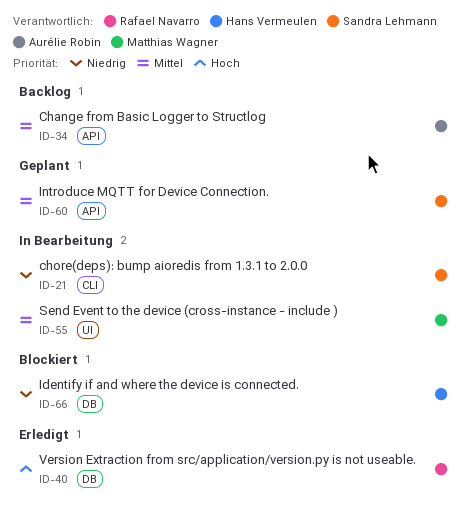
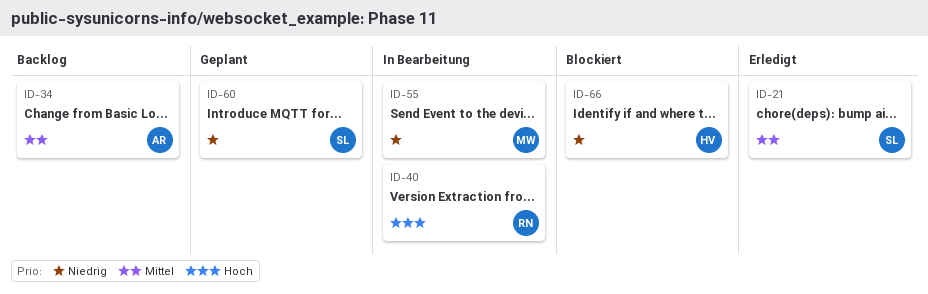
ID-21, status: In Bearbeitung -> Erledigt
ID-21, priority: Niedrig -> Mittel
ID-40, status: Erledigt -> In Bearbeitung
ID-55, priority: Mittel -> Niedrig
ID-60, priority: Mittel -> Niedrig

